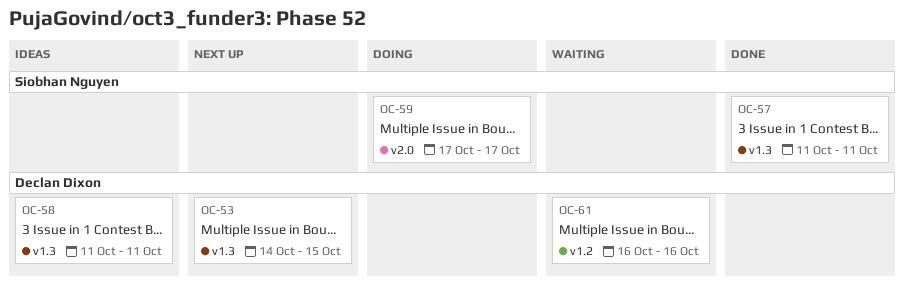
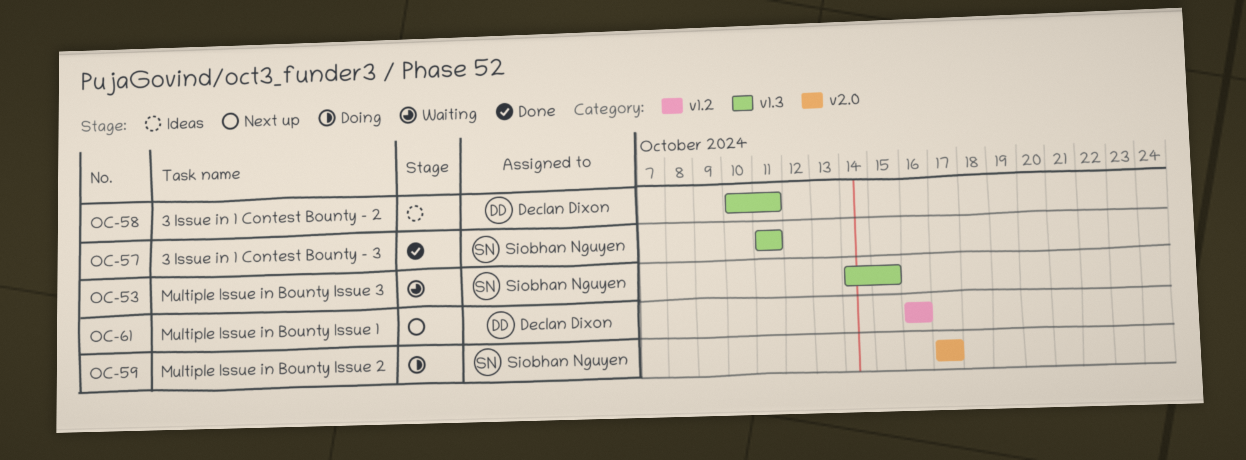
OC-53, status: Next up -> Waiting
OC-53, owner: Declan Dixon -> Siobhan Nguyen
OC-58, start: Oct 11 -> Oct 10
OC-61, status: Waiting -> Next up

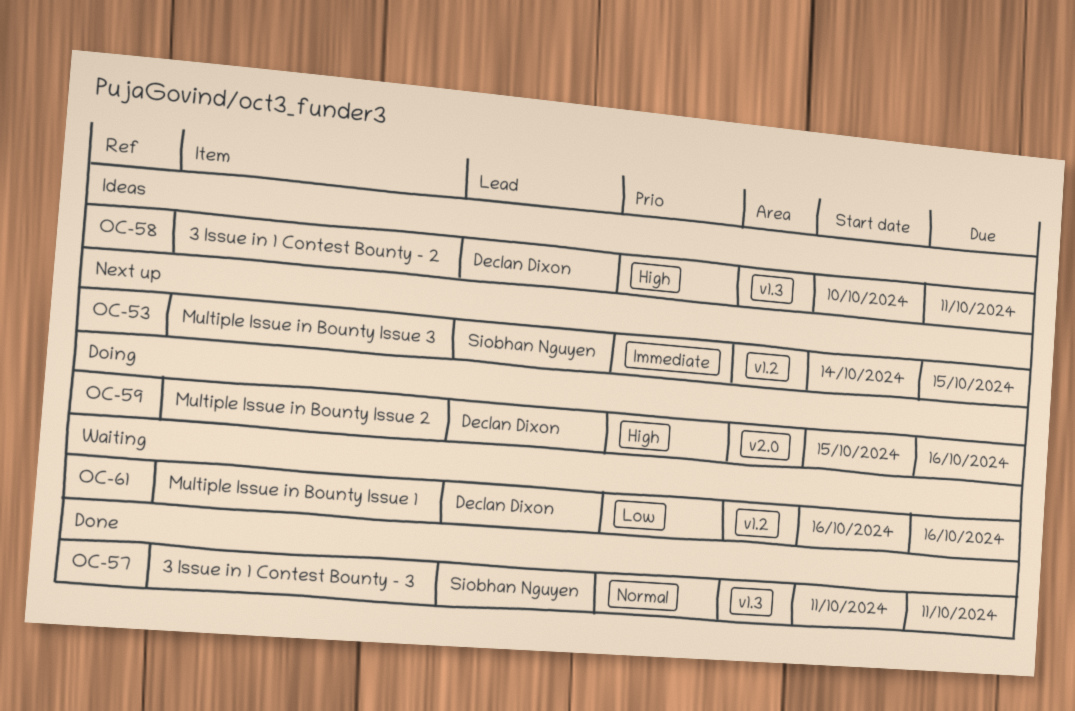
OC-53, status: Waiting -> Next up
OC-53, label: v1.3 -> v1.2
OC-59, owner: Siobhan Nguyen -> Declan Dixon
OC-59, start: Oct 17 -> Oct 15
OC-59, due: Oct 17 -> Oct 16
OC-61, status: Next up -> Waiting

